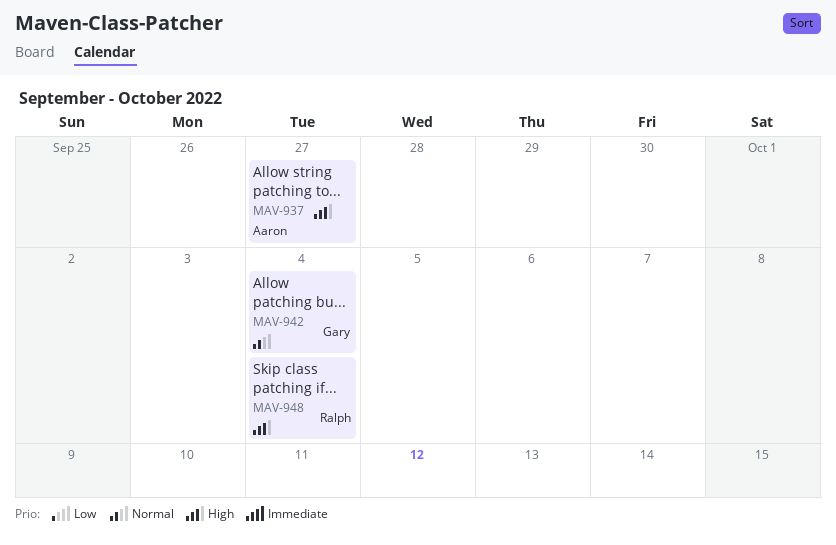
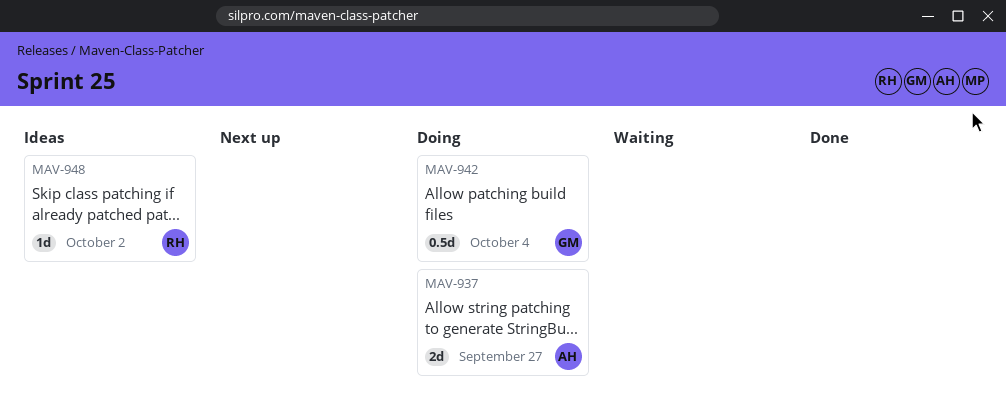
MAV-948, due: Oct 4 -> Oct 2

